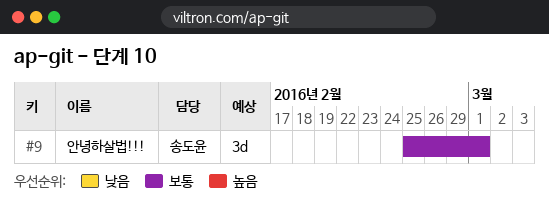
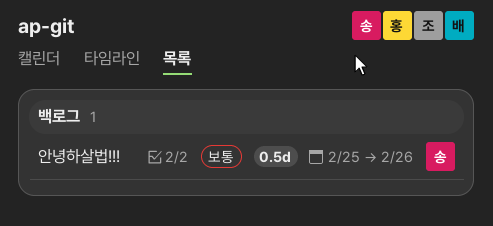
안녕하살법!!!, estimate: 3d -> 0.5d
안녕하살법!!!, due: Mar 1 -> Feb 26

